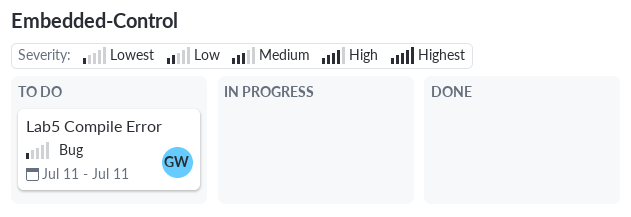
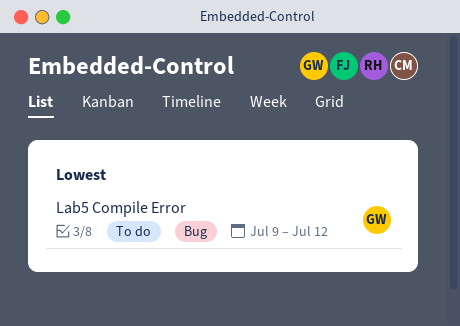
Lab5 Compile Error, start: Jul 11 -> Jul 9
Lab5 Compile Error, due: Jul 11 -> Jul 12

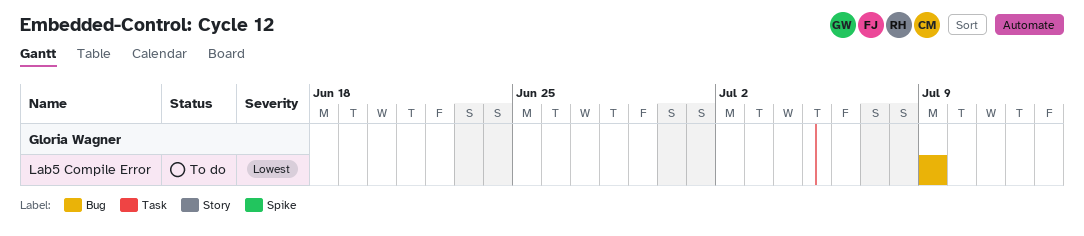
Lab5 Compile Error, due: Jul 12 -> Jul 9

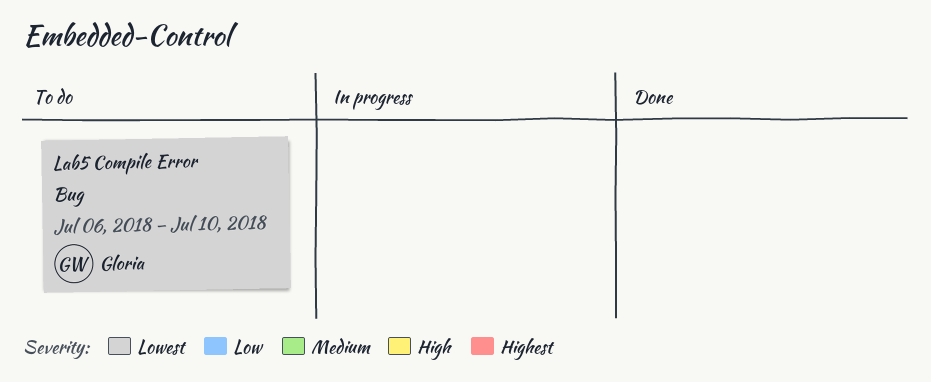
Lab5 Compile Error, start: Jul 9 -> Jul 6
Lab5 Compile Error, due: Jul 9 -> Jul 10

